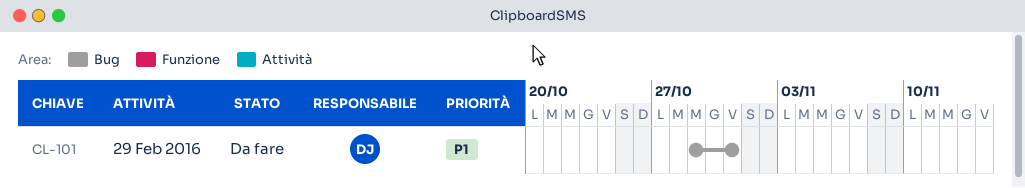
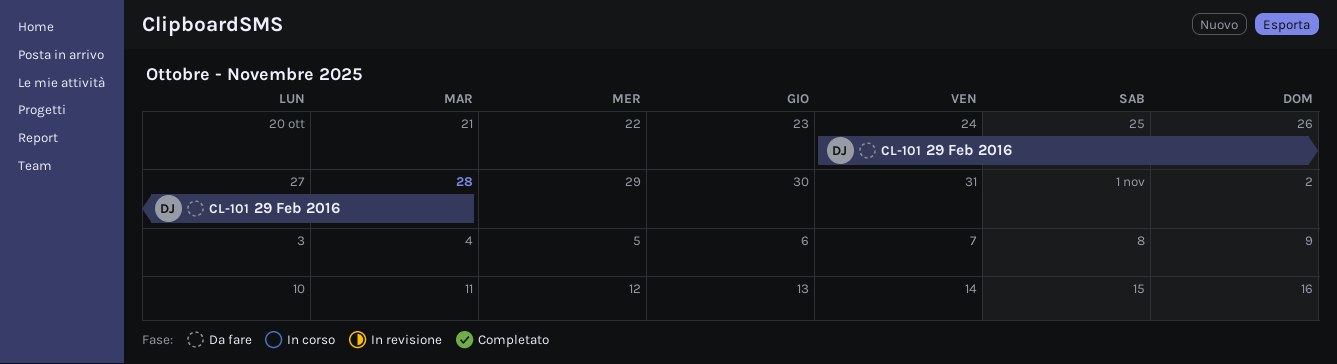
CL-101, start: Oct 29 -> Oct 24
CL-101, due: Oct 31 -> Oct 28

